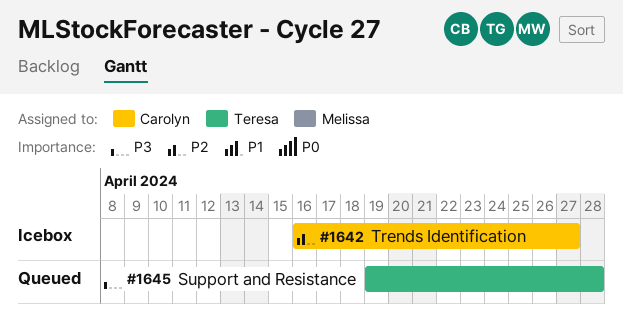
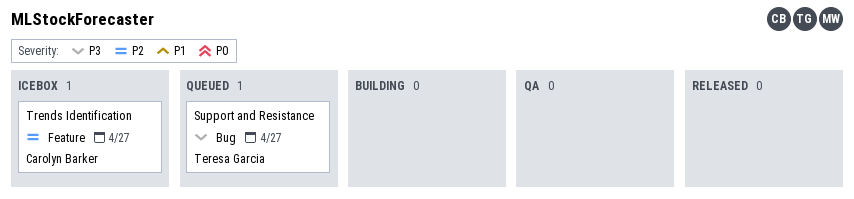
Support and Resistance, due: Apr 28 -> Apr 27

